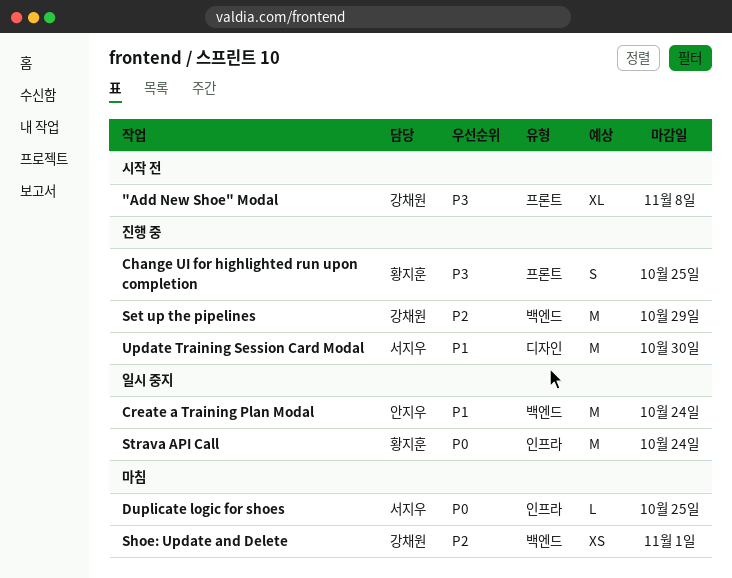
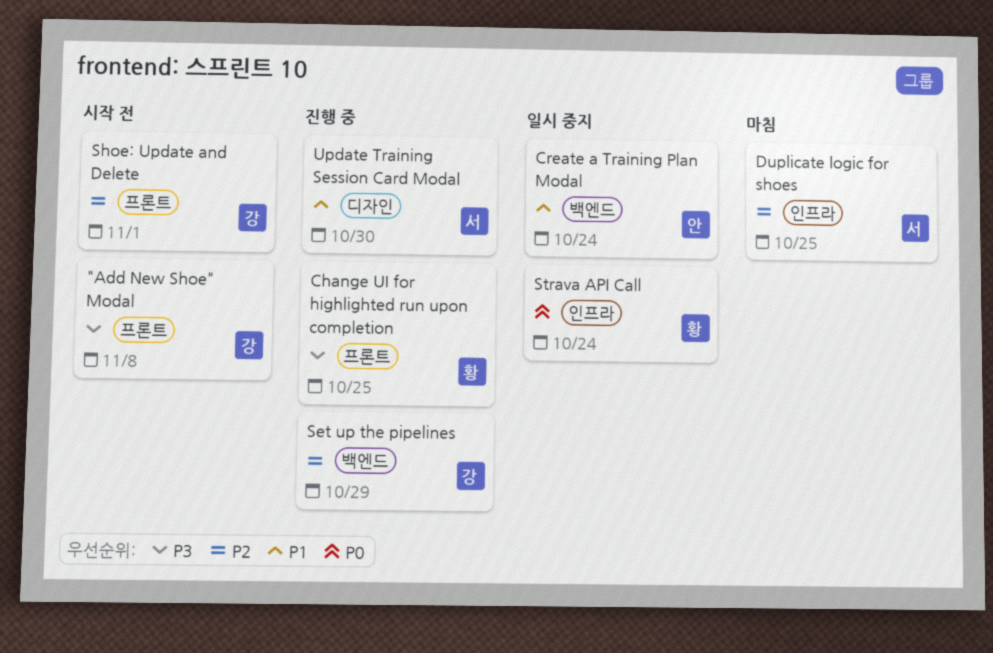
Duplicate logic for shoes, priority: P0 -> P2
Shoe: Update and Delete, status: 마침 -> 시작 전
Shoe: Update and Delete, label: 백엔드 -> 프론트

